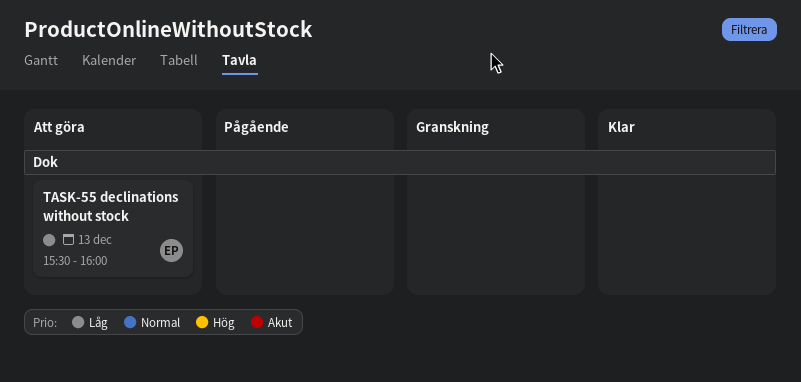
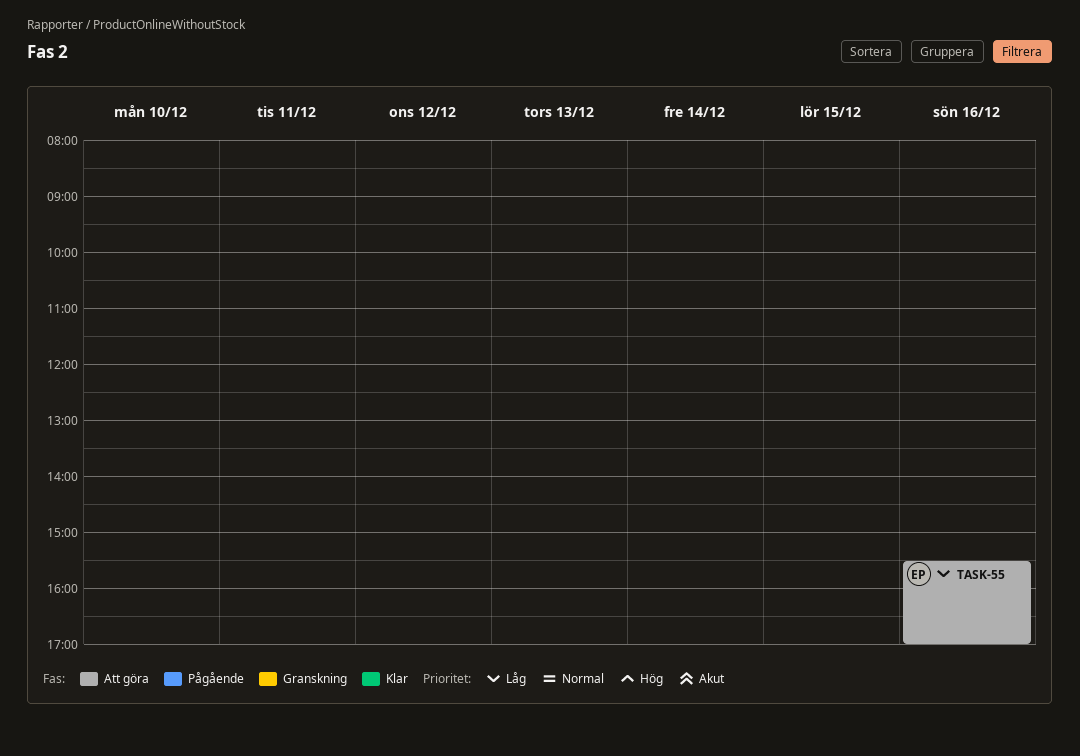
TASK-55, day: Dec 13 -> Dec 16
TASK-55, ends: 16:00 -> 17:00

